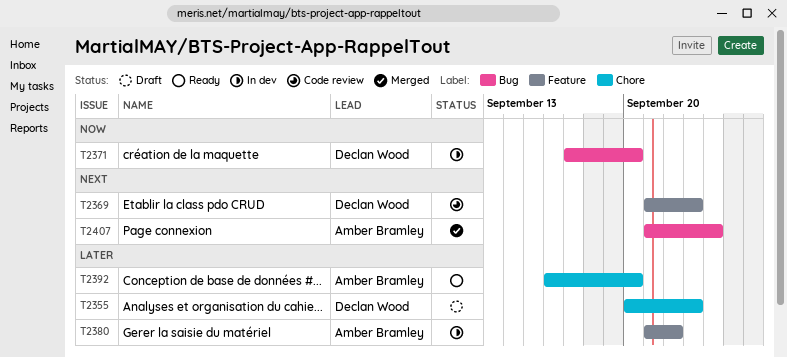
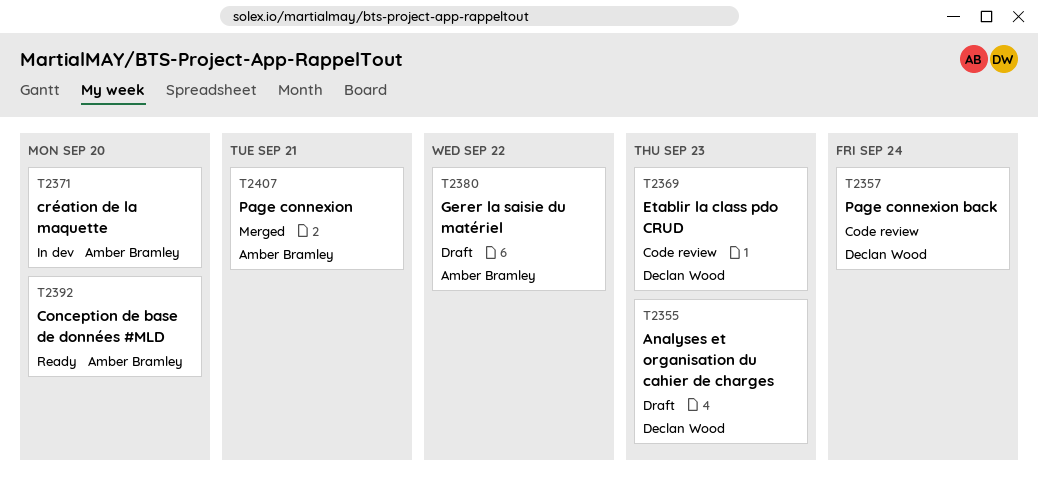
T2357: none -> present
T2371, owner: Declan Wood -> Amber Bramley
T2380, status: In dev -> Draft
T2407, due: Sep 24 -> Sep 21

